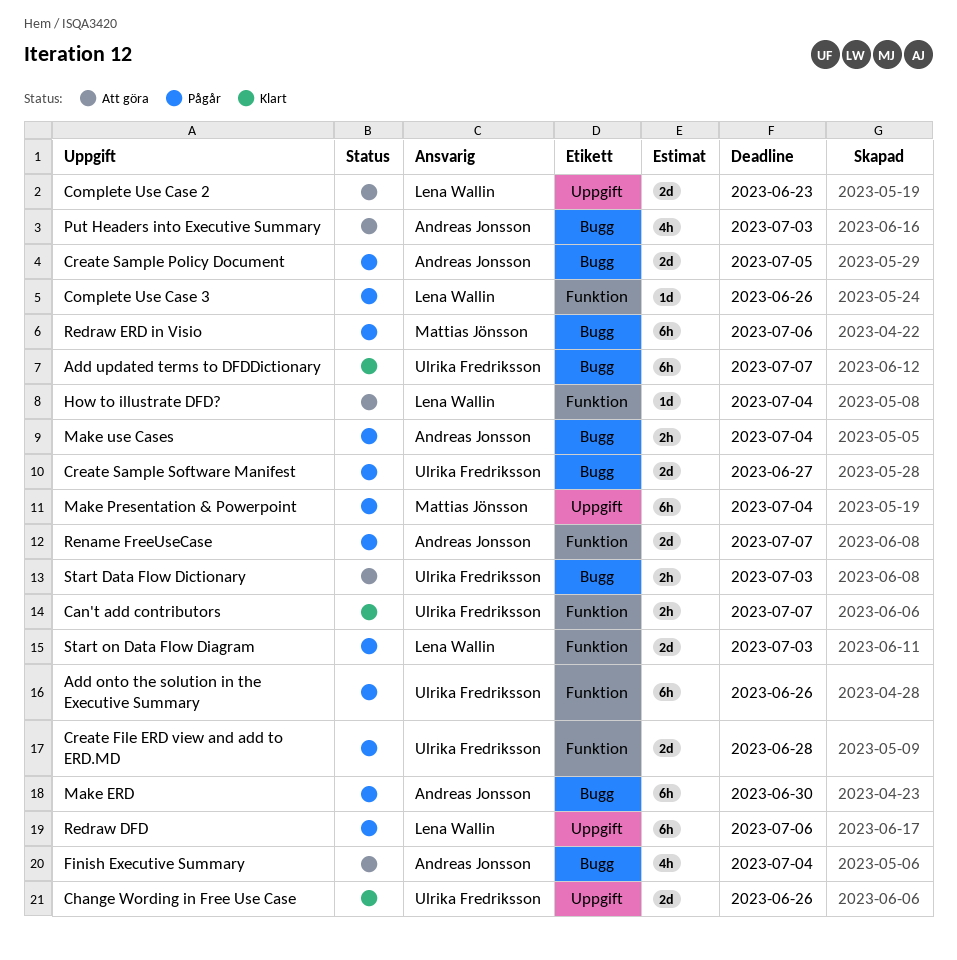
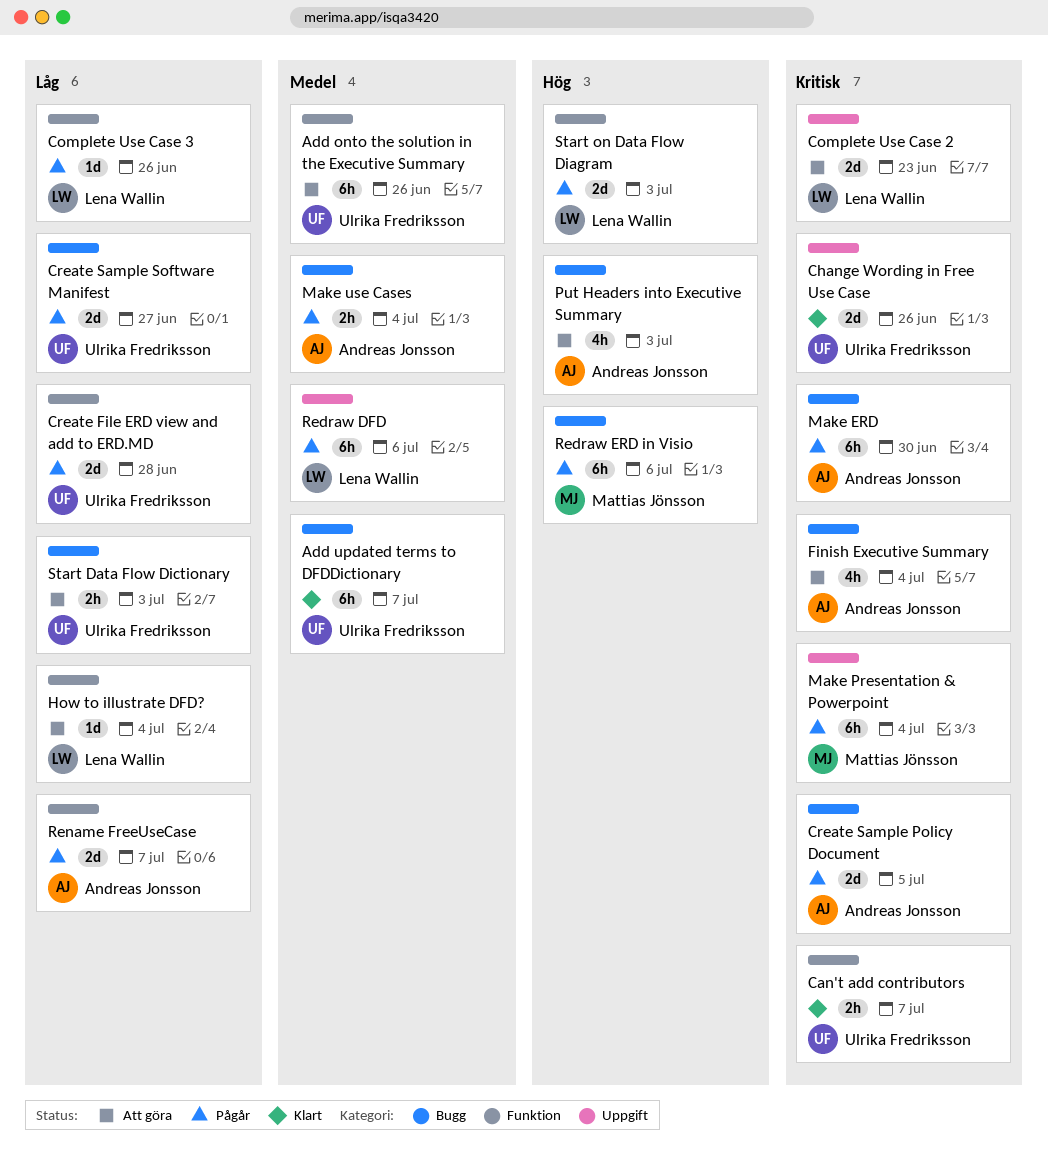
Add onto the solution in the Executive Summary, status: Pågår -> Att göra

